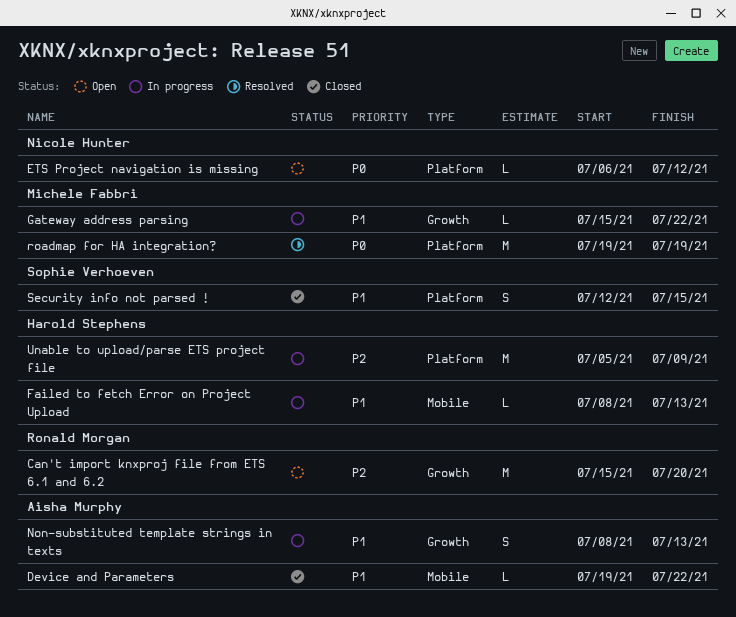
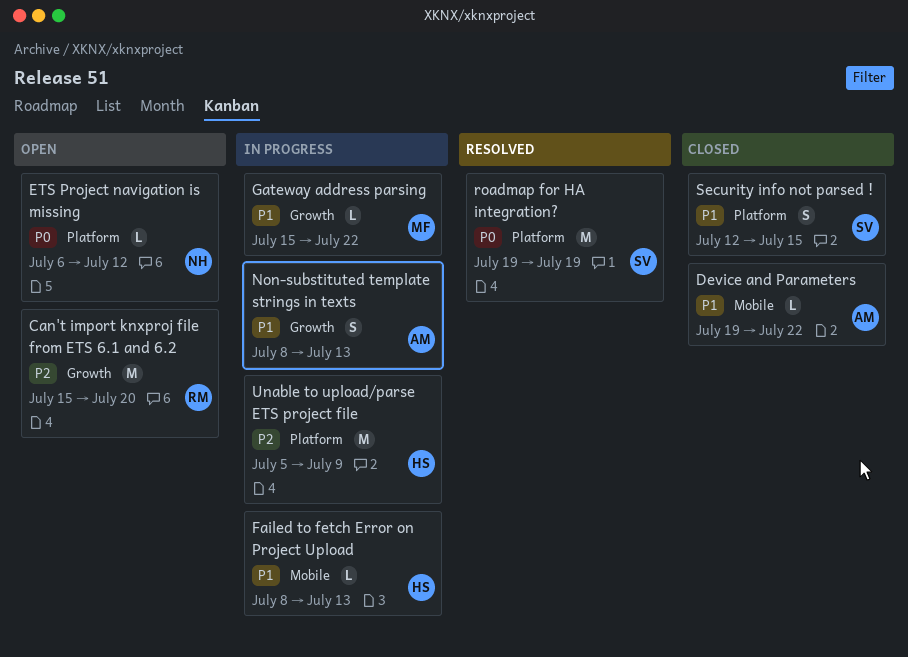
roadmap for HA integration?, owner: Michele Fabbri -> Sophie Verhoeven

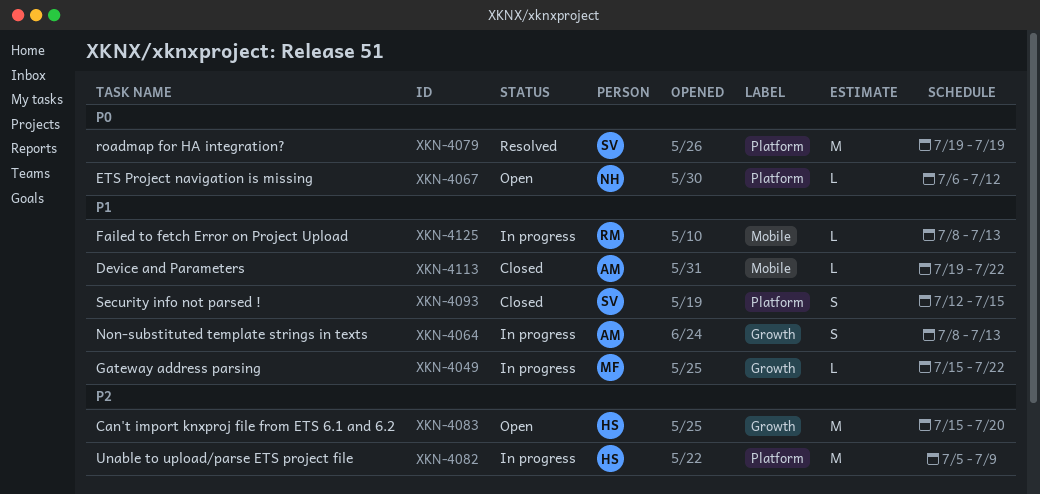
Can't import knxproj file from ETS 6.1 and 6.2, owner: RM -> HS
Failed to fetch Error on Project Upload, owner: HS -> RM

